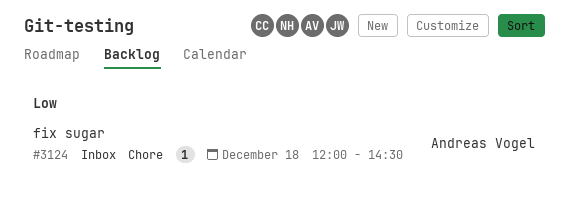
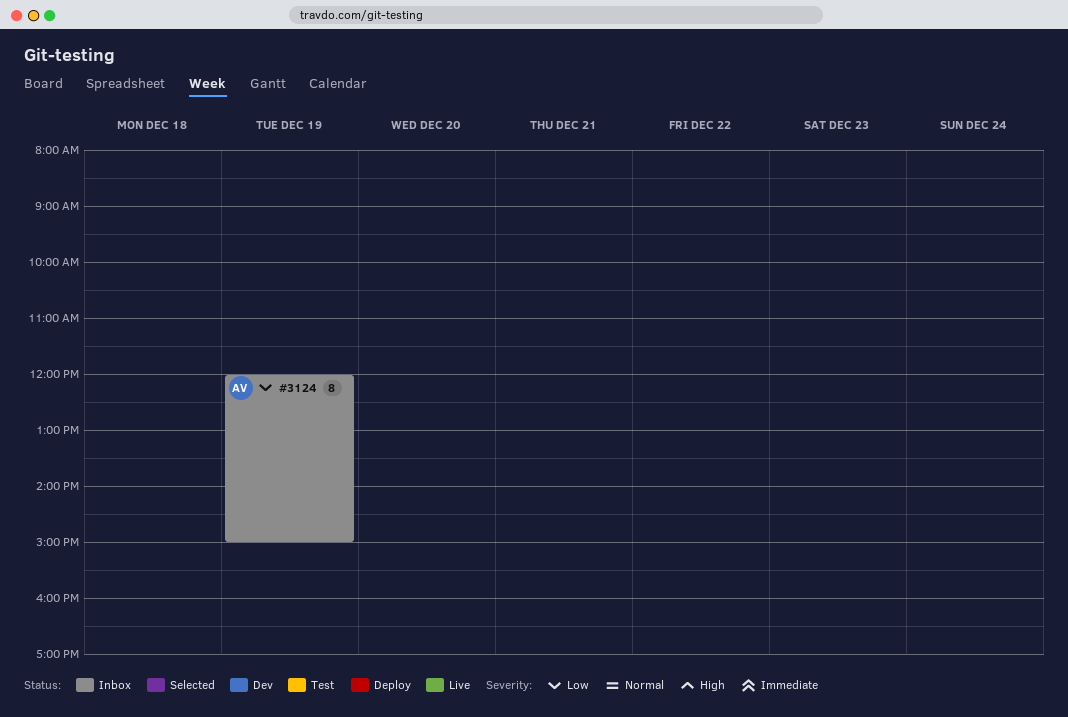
#3124, estimate: 1 -> 8
#3124, day: Dec 18 -> Dec 19
#3124, ends: 14:30 -> 15:00

